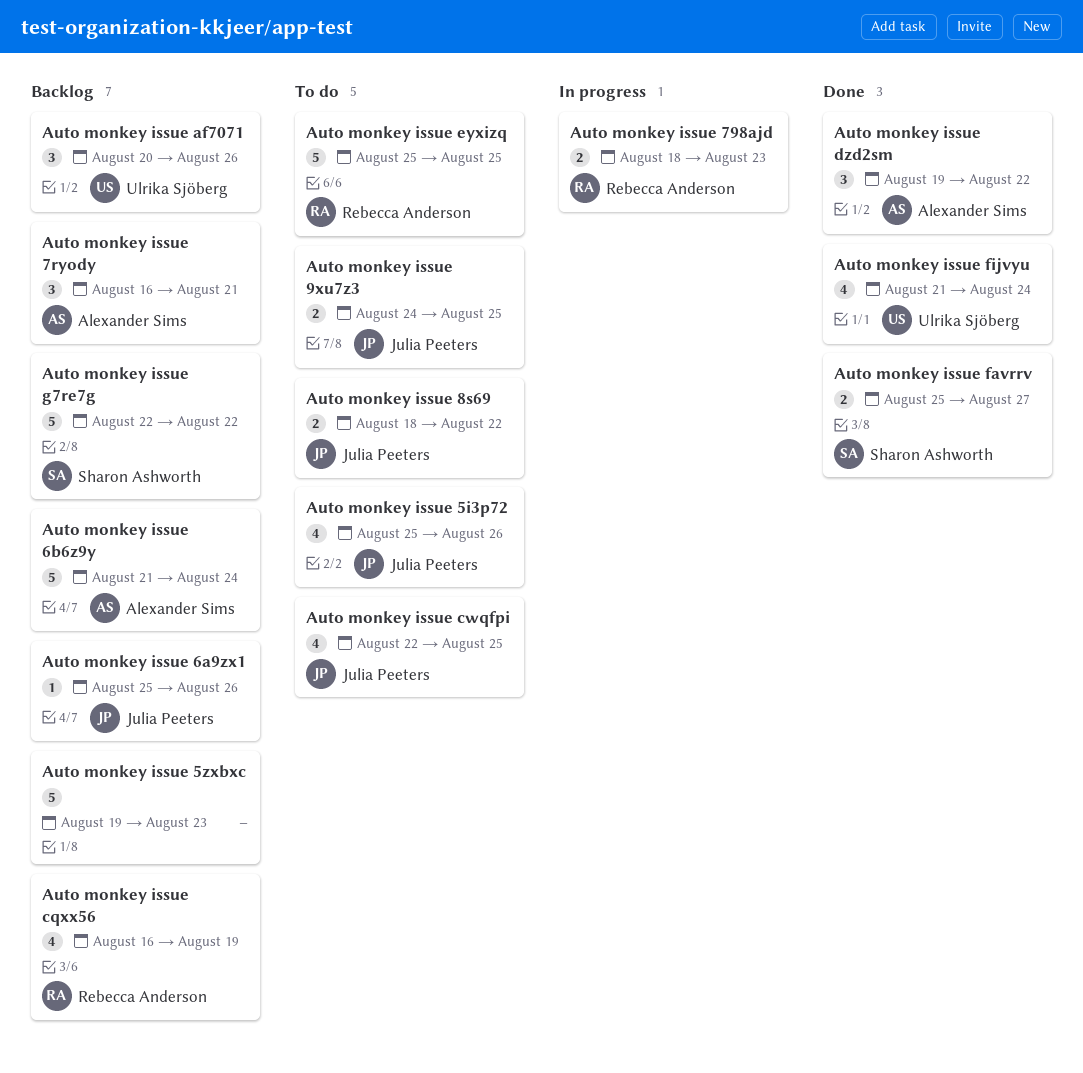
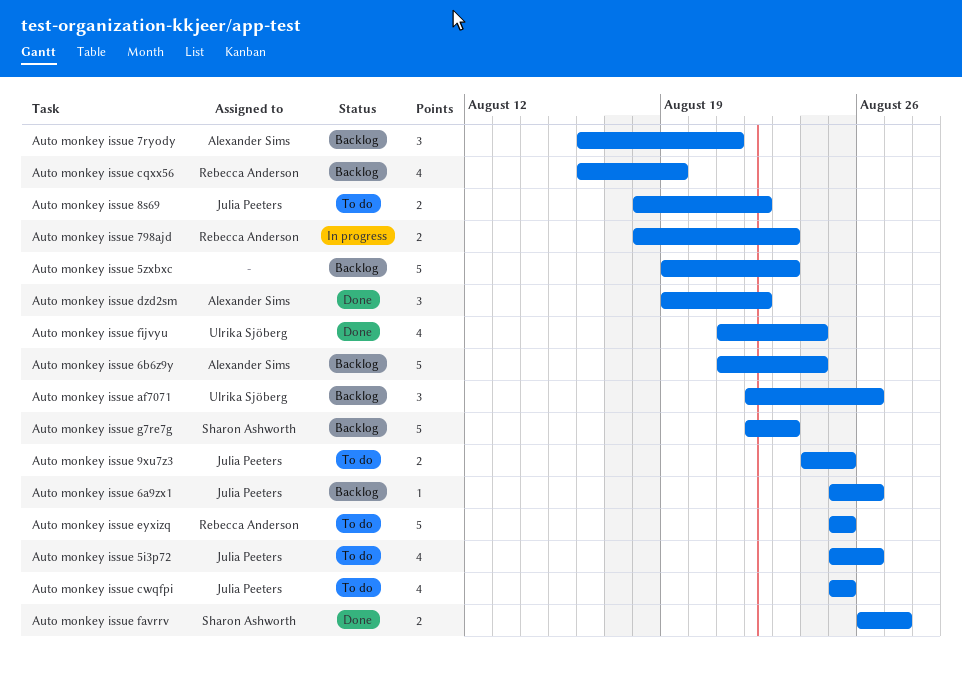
Auto monkey issue af7071, start: Aug 20 -> Aug 22
Auto monkey issue cwqfpi, start: Aug 22 -> Aug 25
Auto monkey issue favrrv, start: Aug 25 -> Aug 26
Auto monkey issue g7re7g, due: Aug 22 -> Aug 23

